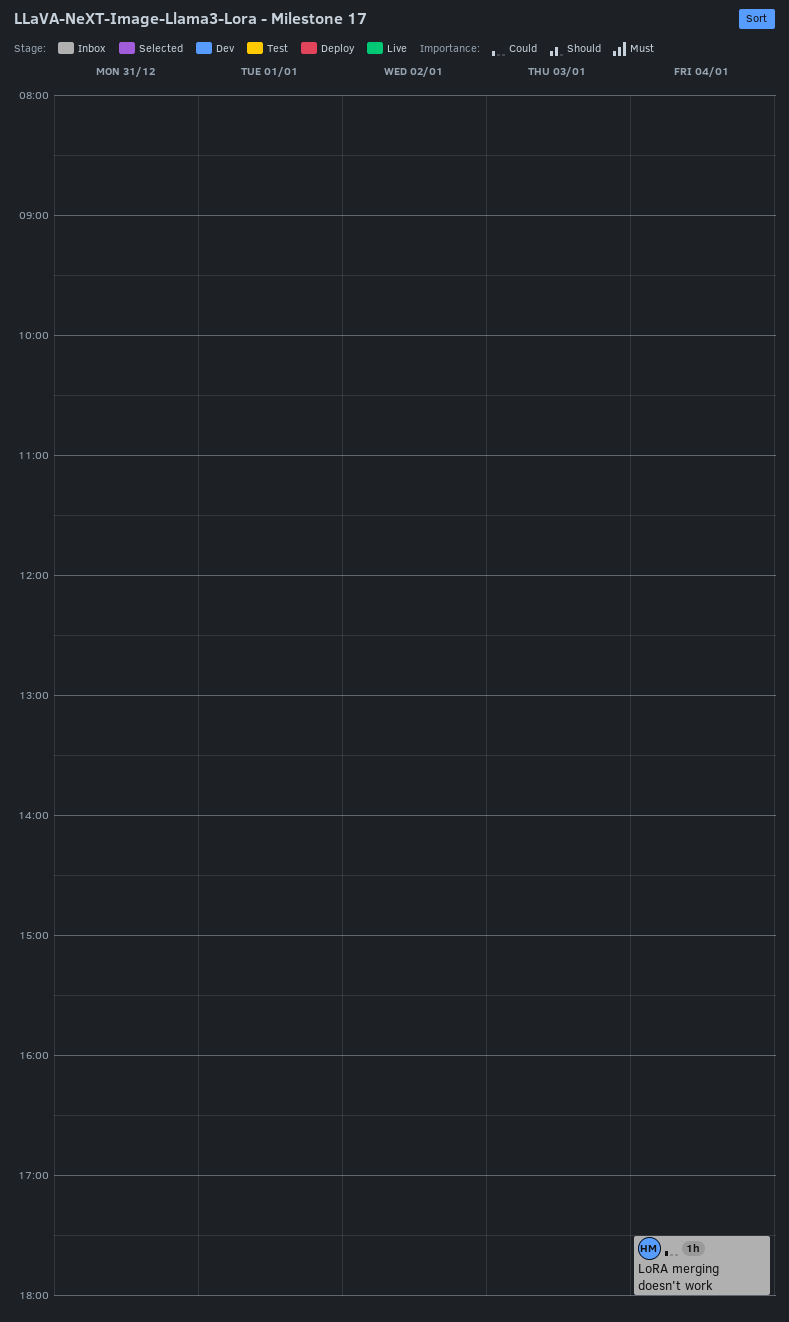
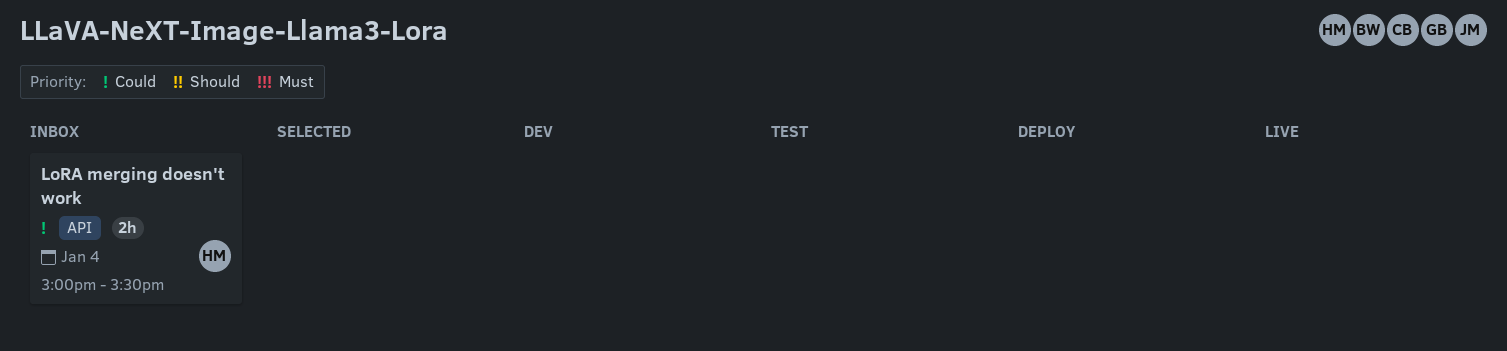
LoRA merging doesn't work, estimate: 1h -> 2h
LoRA merging doesn't work, begins: 17:30 -> 15:00
LoRA merging doesn't work, ends: 18:00 -> 15:30

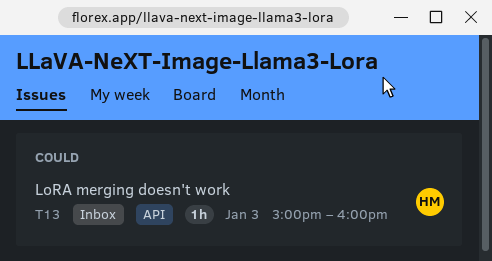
LoRA merging doesn't work, estimate: 2h -> 1h
LoRA merging doesn't work, day: Jan 4 -> Jan 3
LoRA merging doesn't work, ends: 15:30 -> 16:00

